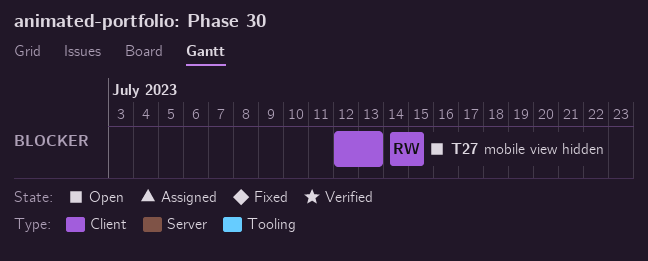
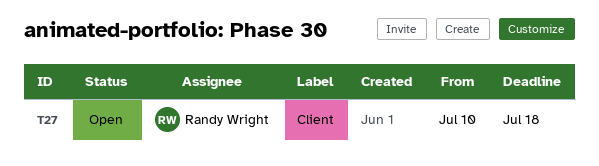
T27, start: Jul 12 -> Jul 10
T27, due: Jul 13 -> Jul 18

